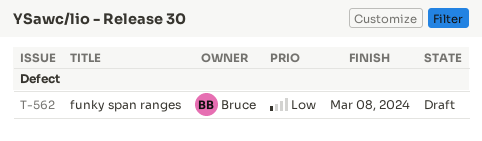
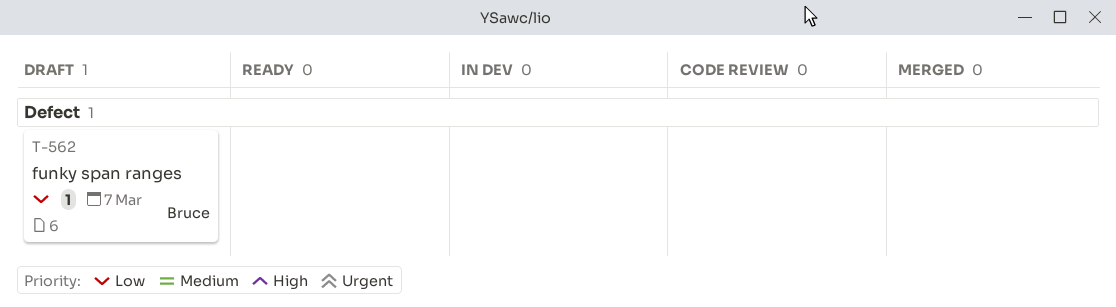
T-562, due: Mar 8 -> Mar 7

